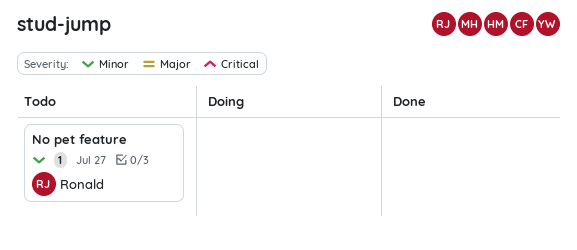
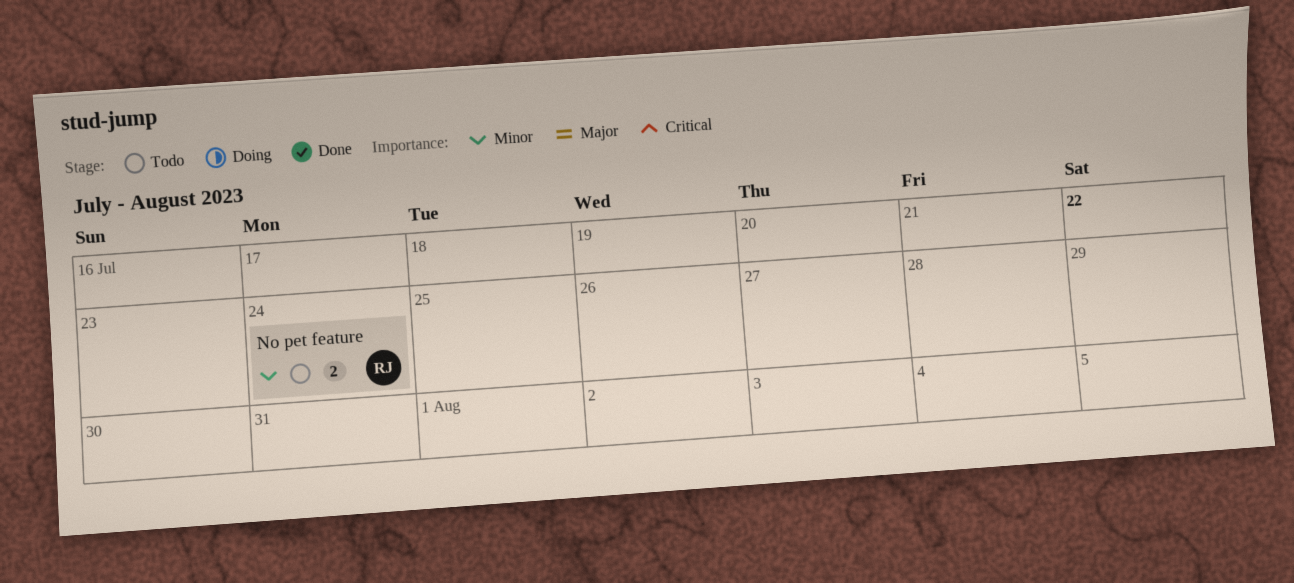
No pet feature, estimate: 1 -> 2
No pet feature, due: Jul 27 -> Jul 24

